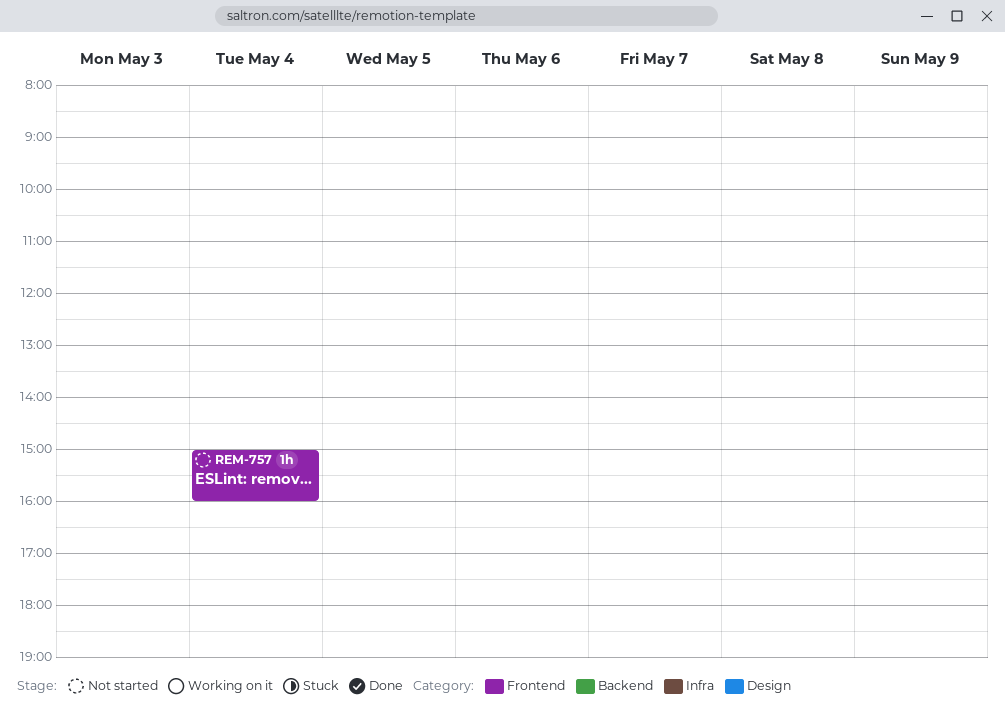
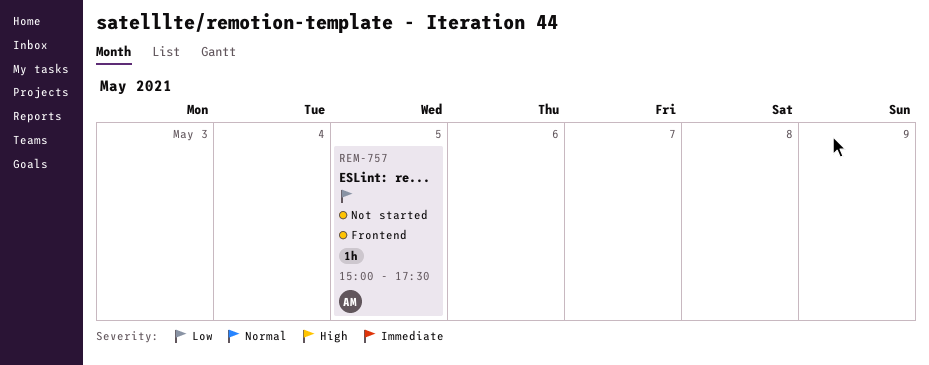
REM-757, day: May 4 -> May 5
REM-757, ends: 16:00 -> 17:30

